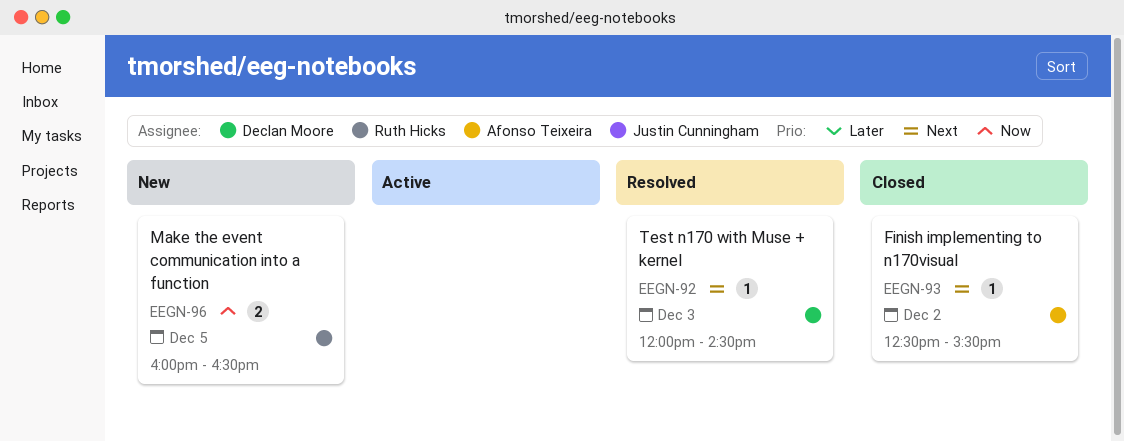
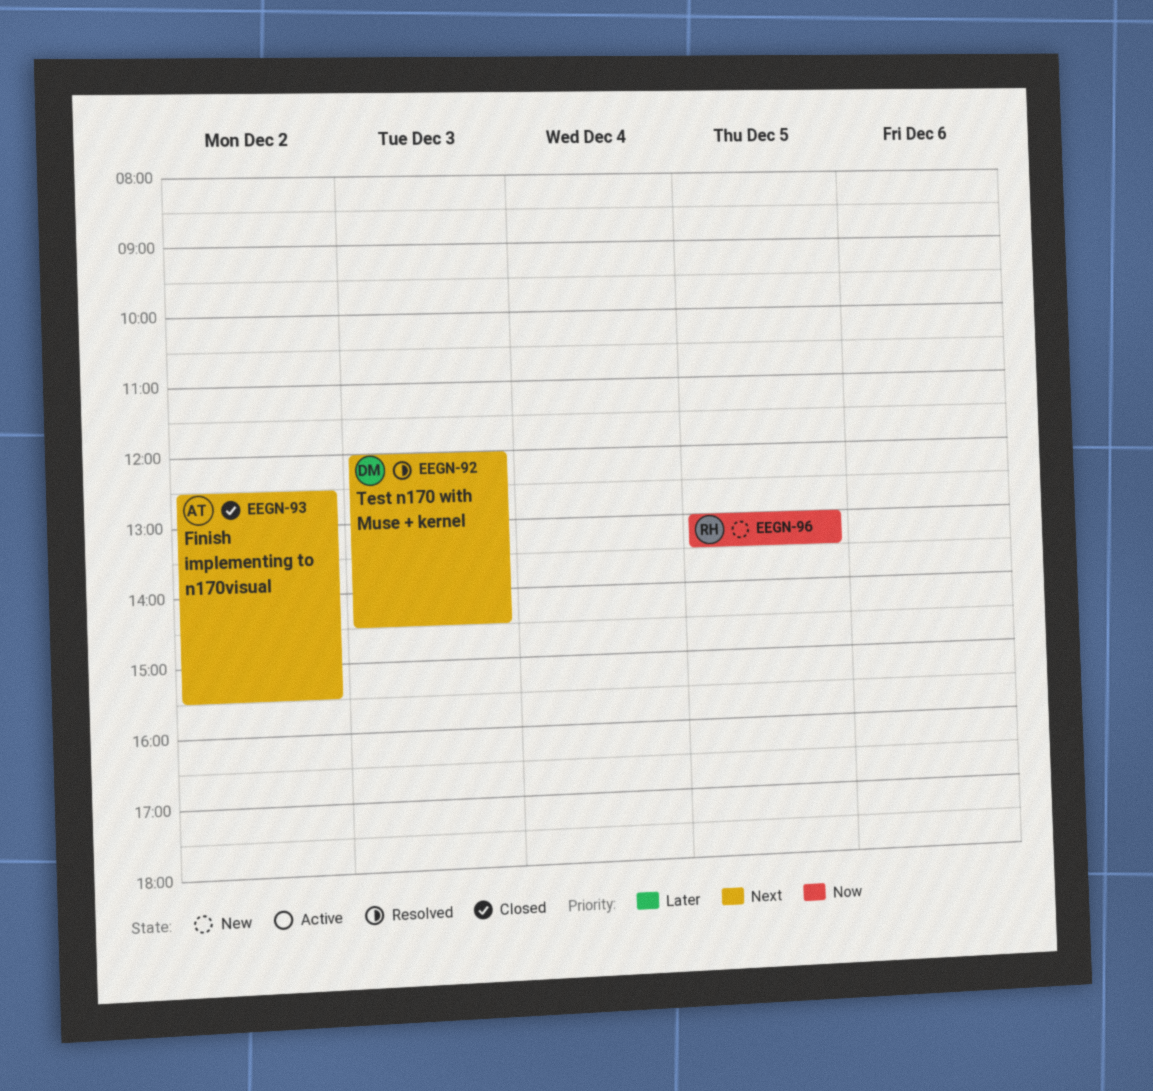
EEGN-96, begins: 16:00 -> 13:00
EEGN-96, ends: 16:30 -> 13:30

